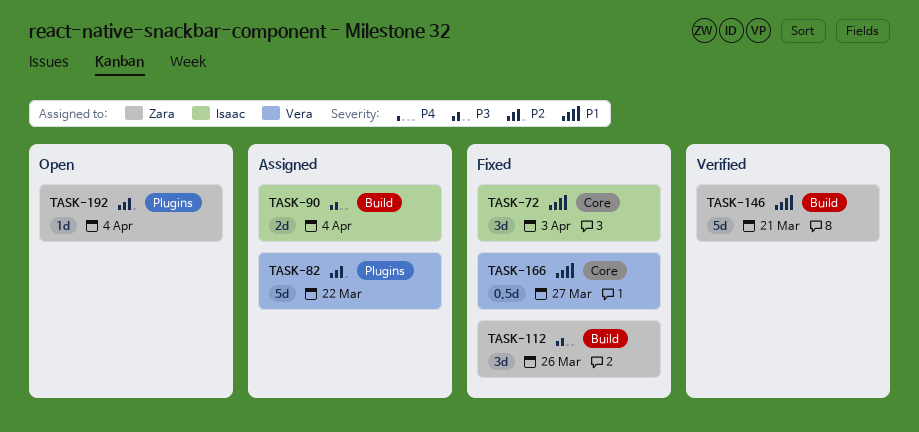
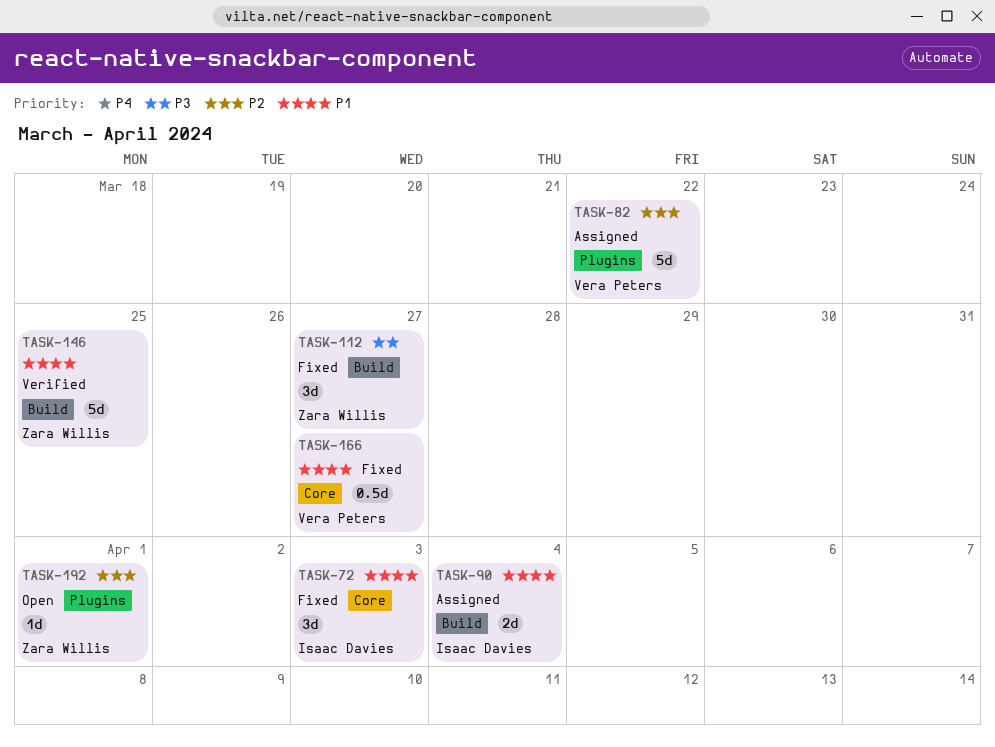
TASK-90, priority: P3 -> P1
TASK-112, due: Mar 26 -> Mar 27
TASK-146, due: Mar 21 -> Mar 25
TASK-192, due: Apr 4 -> Apr 1

